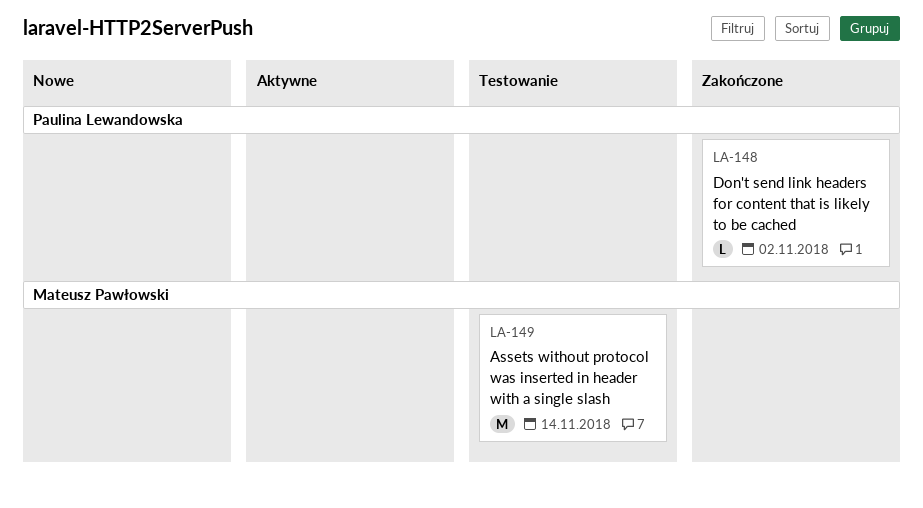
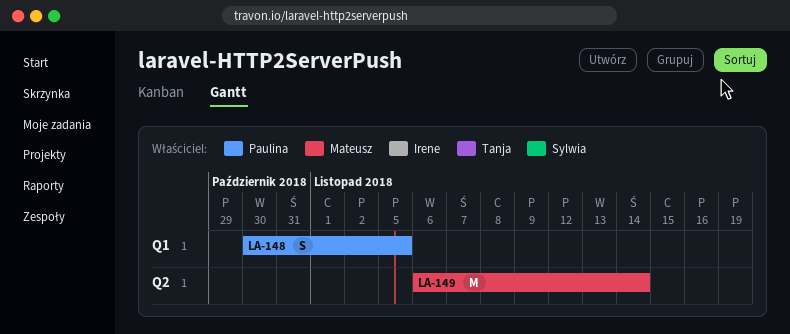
LA-148, estimate: L -> S
LA-148, due: Nov 2 -> Nov 5

